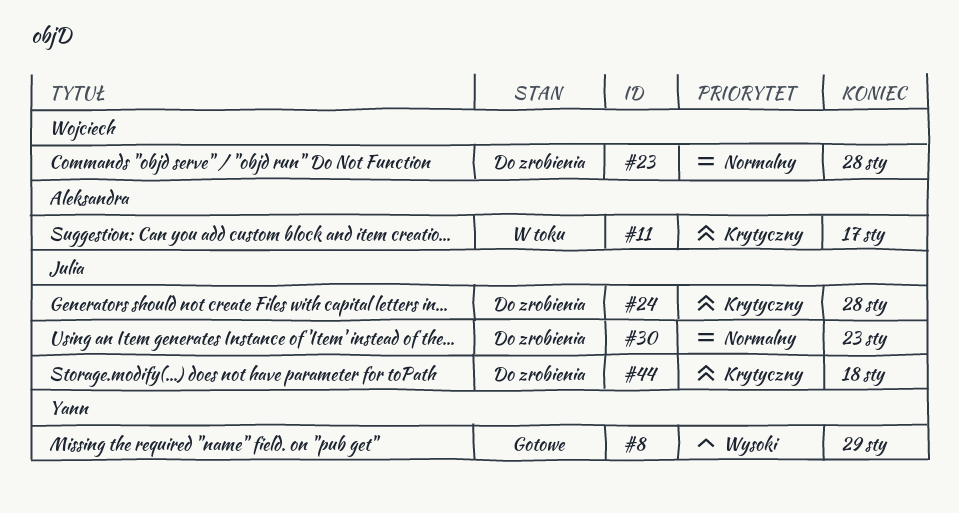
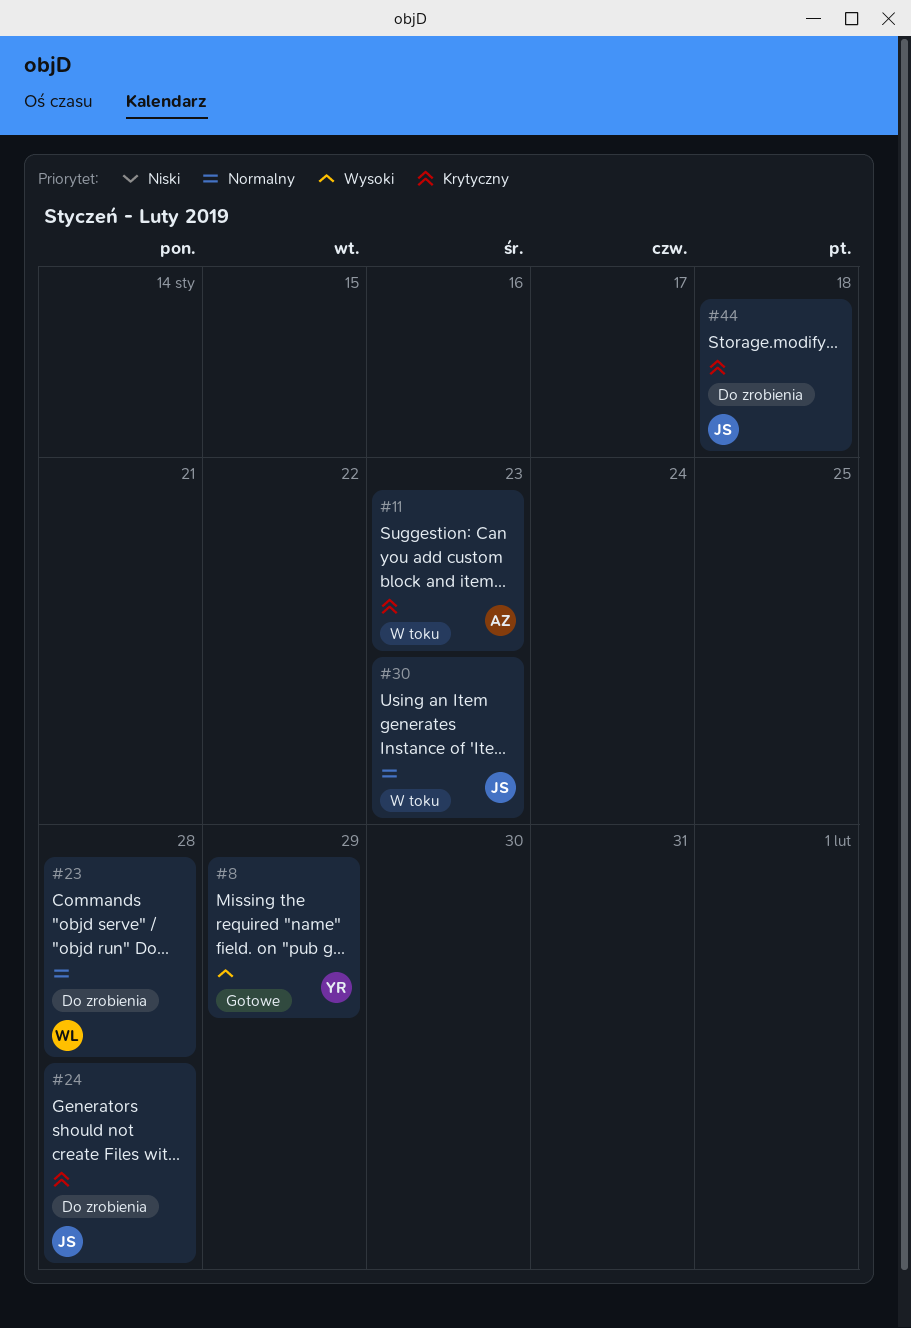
#11, due: Jan 17 -> Jan 23
#30, status: Do zrobienia -> W toku

